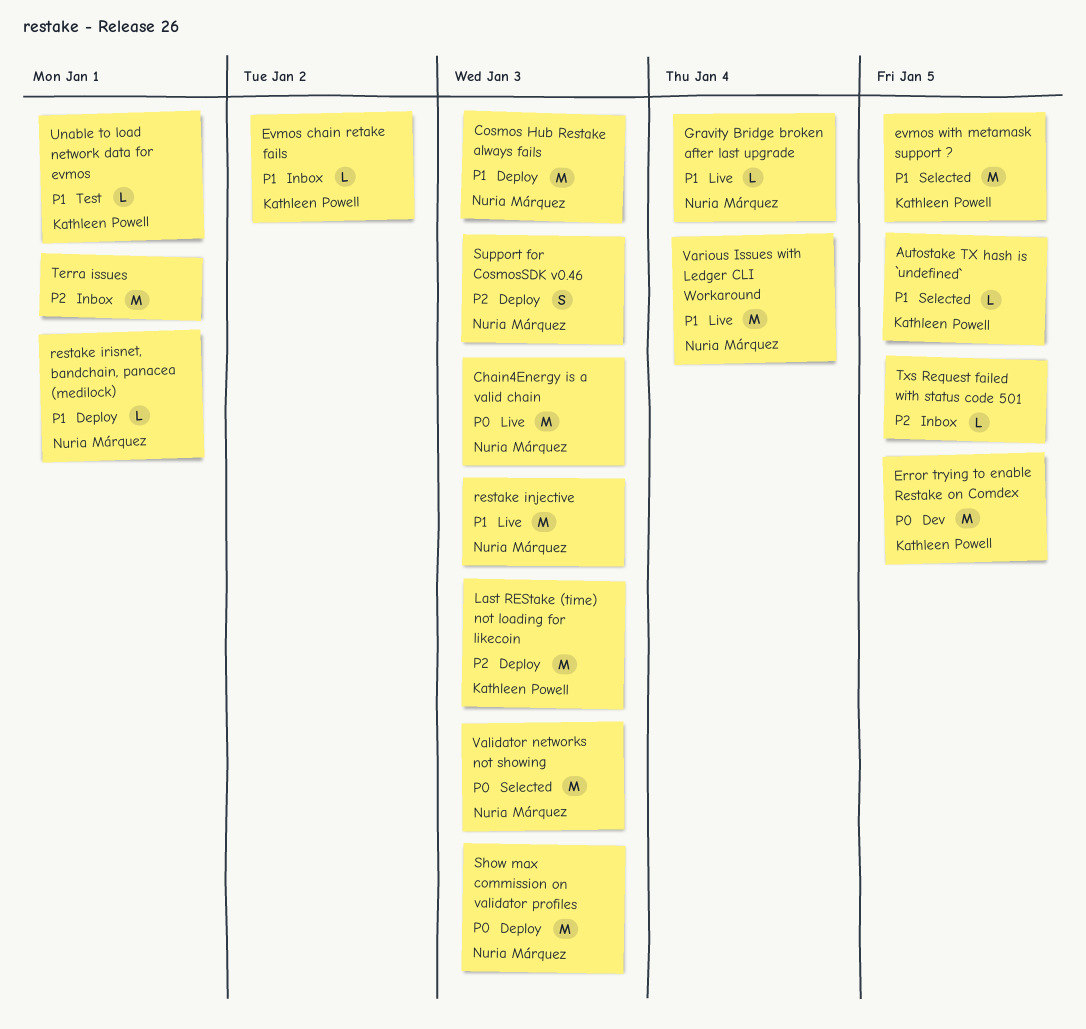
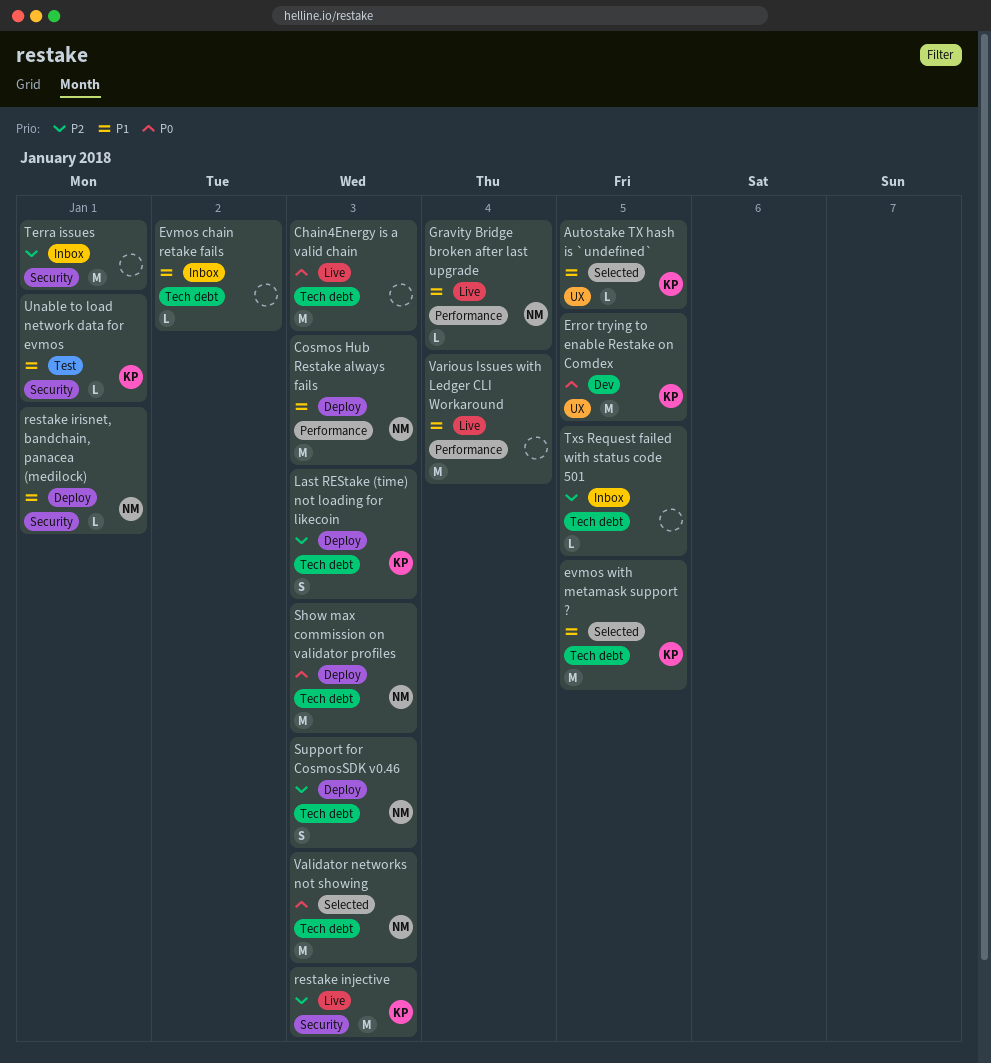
Chain4Energy is a valid chain, owner: Nuria Márquez -> none
Evmos chain retake fails, owner: Kathleen Powell -> none
Last REStake (time) not loading for likecoin, estimate: M -> S
restake injective, owner: Nuria Márquez -> Kathleen Powell
restake injective, priority: P1 -> P2
Various Issues with Ledger CLI Workaround, owner: Nuria Márquez -> none

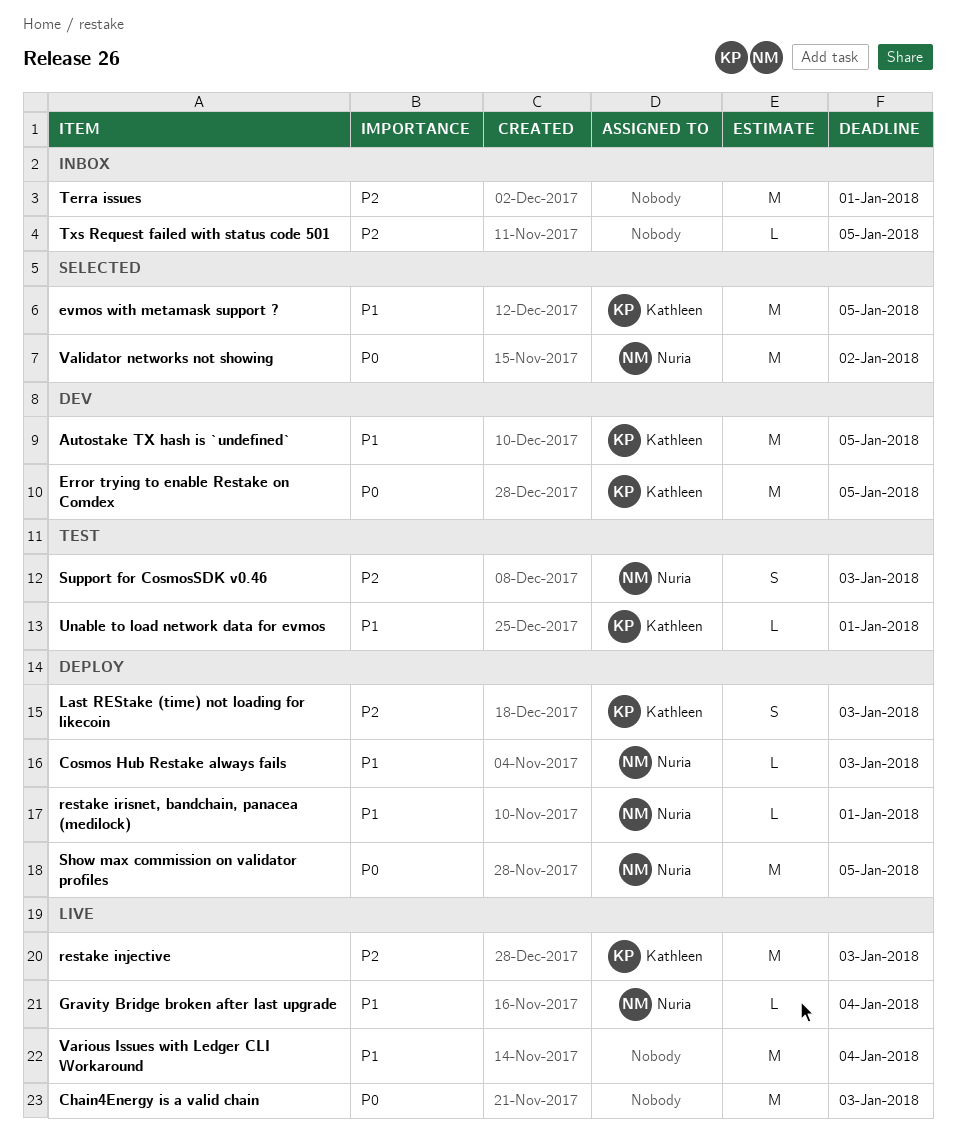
Autostake TX hash is `undefined`, status: Selected -> Dev
Autostake TX hash is `undefined`, estimate: L -> M
Cosmos Hub Restake always fails, estimate: M -> L
Evmos chain retake fails: present -> none
Show max commission on validator profiles, due: Jan 3 -> Jan 5
Support for CosmosSDK v0.46, status: Deploy -> Test
Validator networks not showing, due: Jan 3 -> Jan 2

